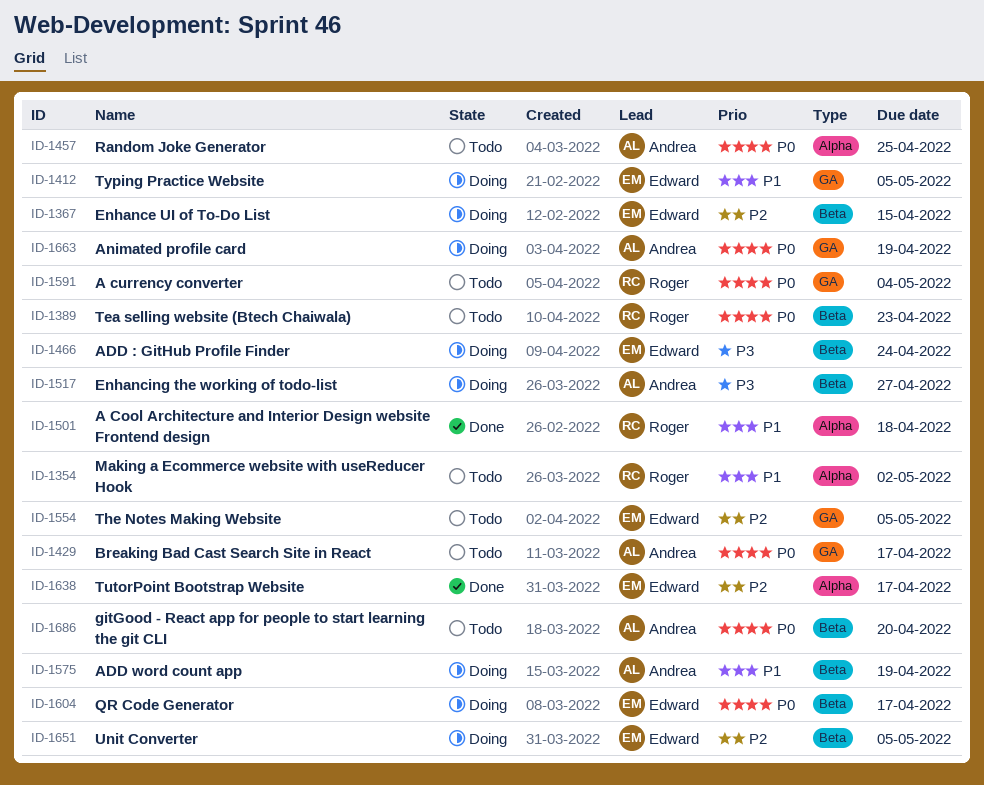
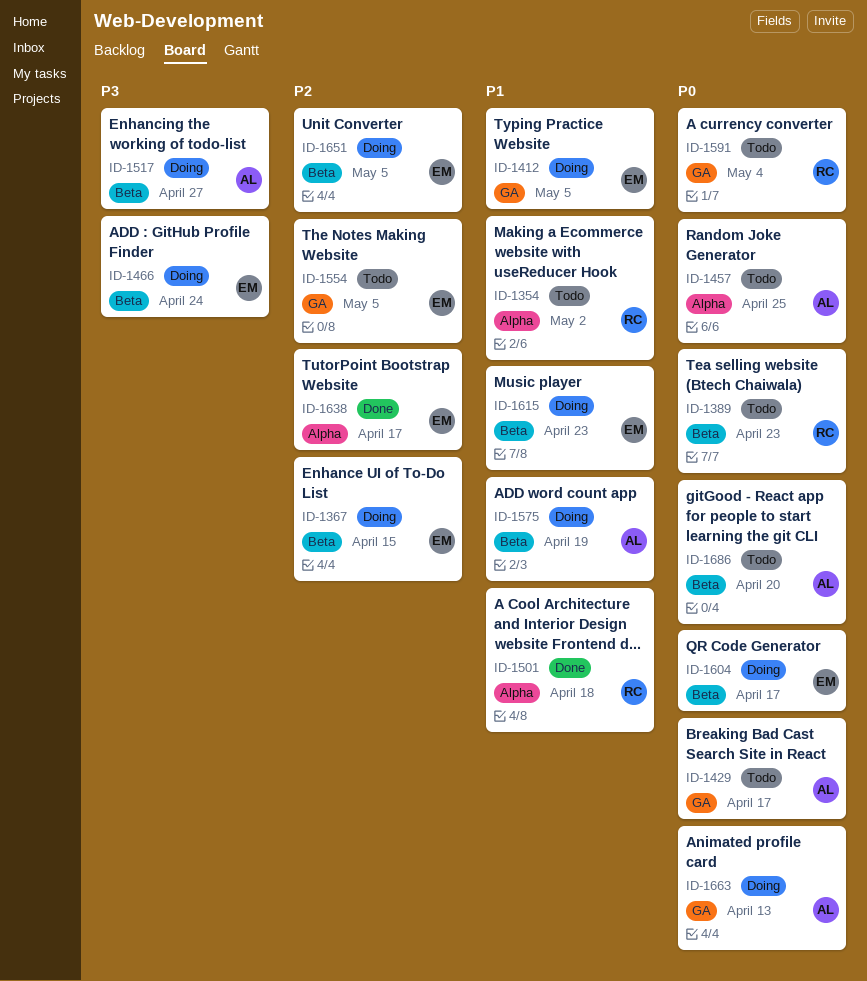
ID-1615: none -> present
ID-1663, due: Apr 19 -> Apr 13

